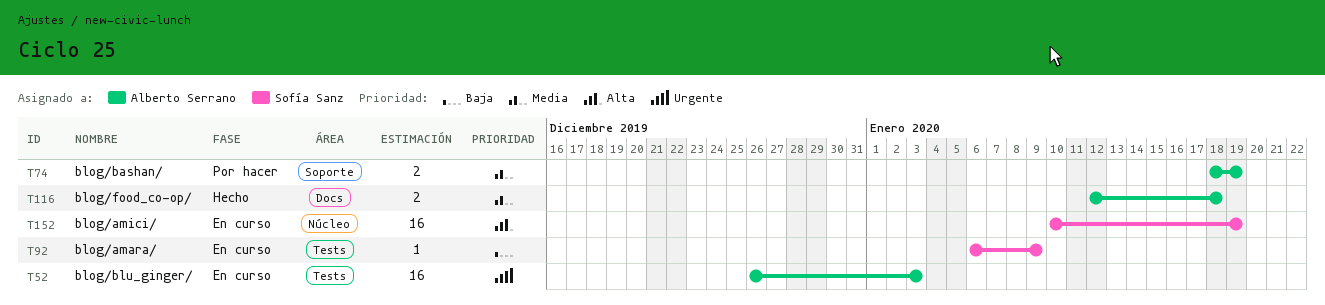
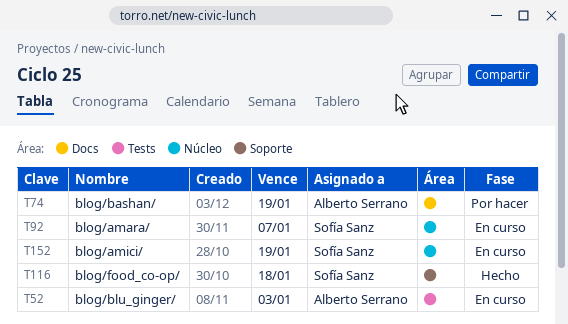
T74, label: Soporte -> Docs
T92, label: Tests -> Núcleo
T92, due: Jan 9 -> Jan 7
T116, owner: Alberto Serrano -> Sofía Sanz
T116, label: Docs -> Soporte

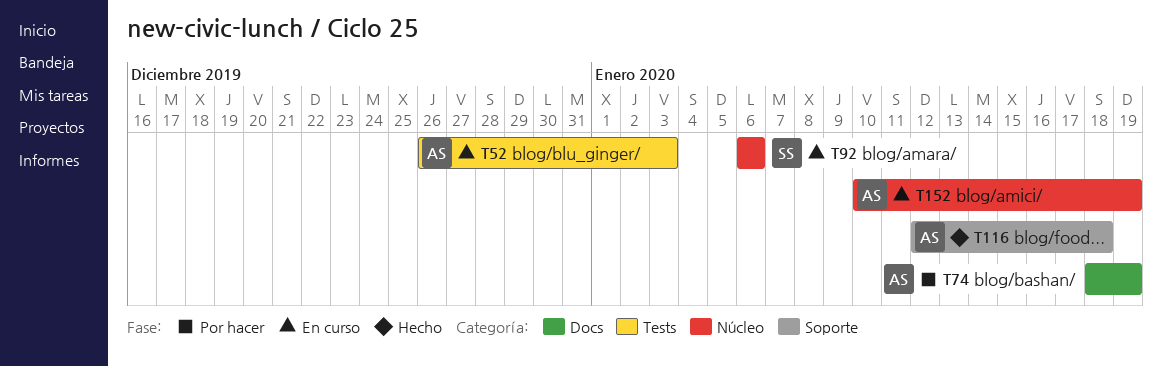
T92, due: Jan 7 -> Jan 6
T116, owner: Sofía Sanz -> Alberto Serrano
T152, owner: Sofía Sanz -> Alberto Serrano

